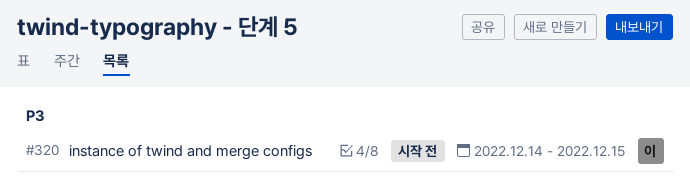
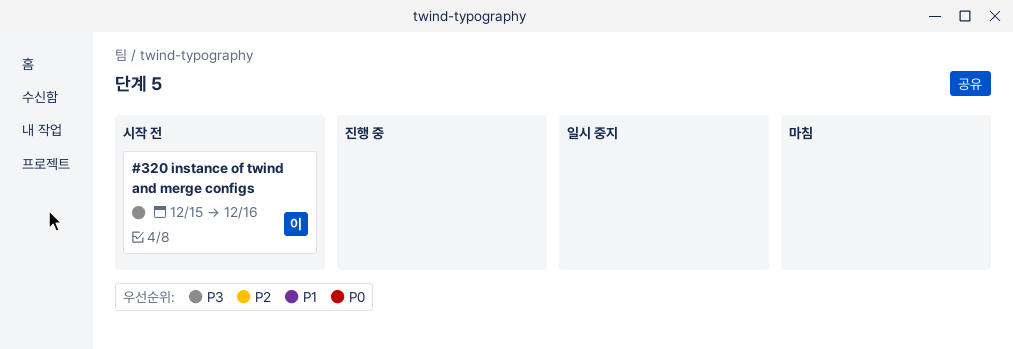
#320, start: Dec 14 -> Dec 15
#320, due: Dec 15 -> Dec 16

